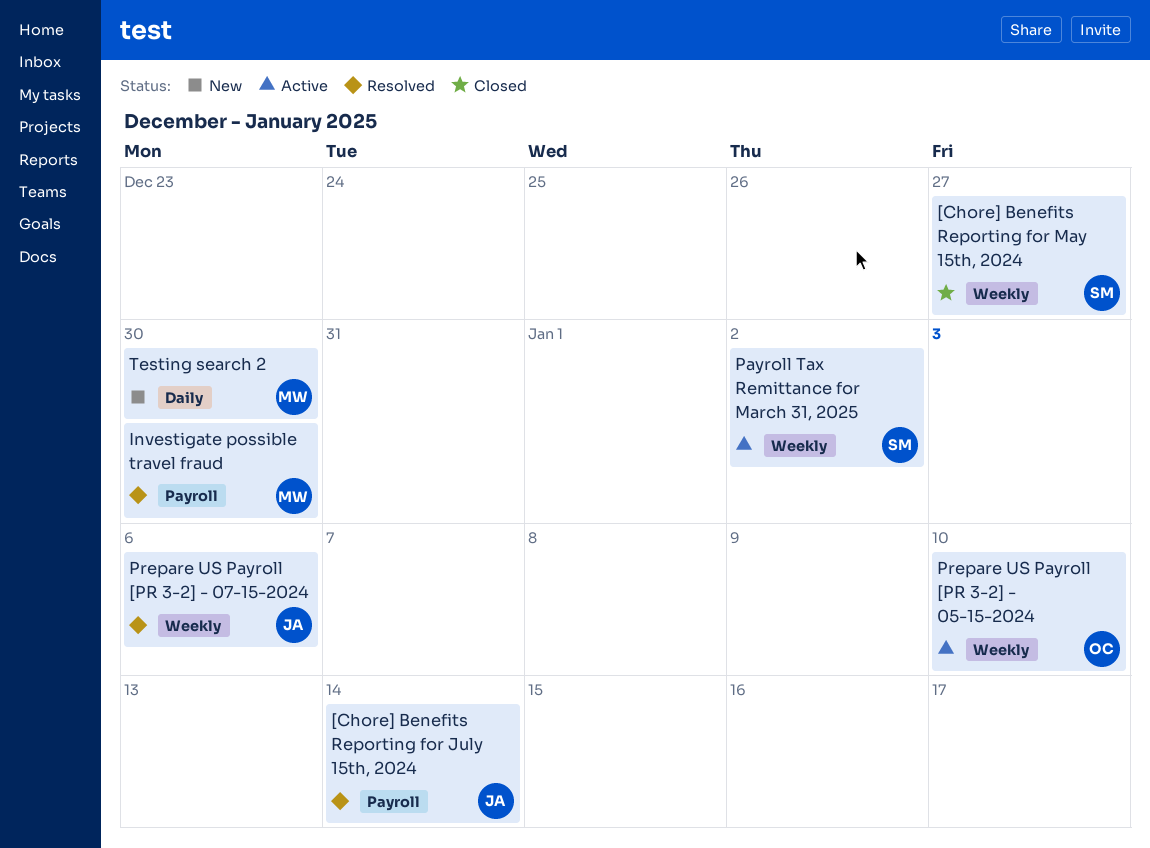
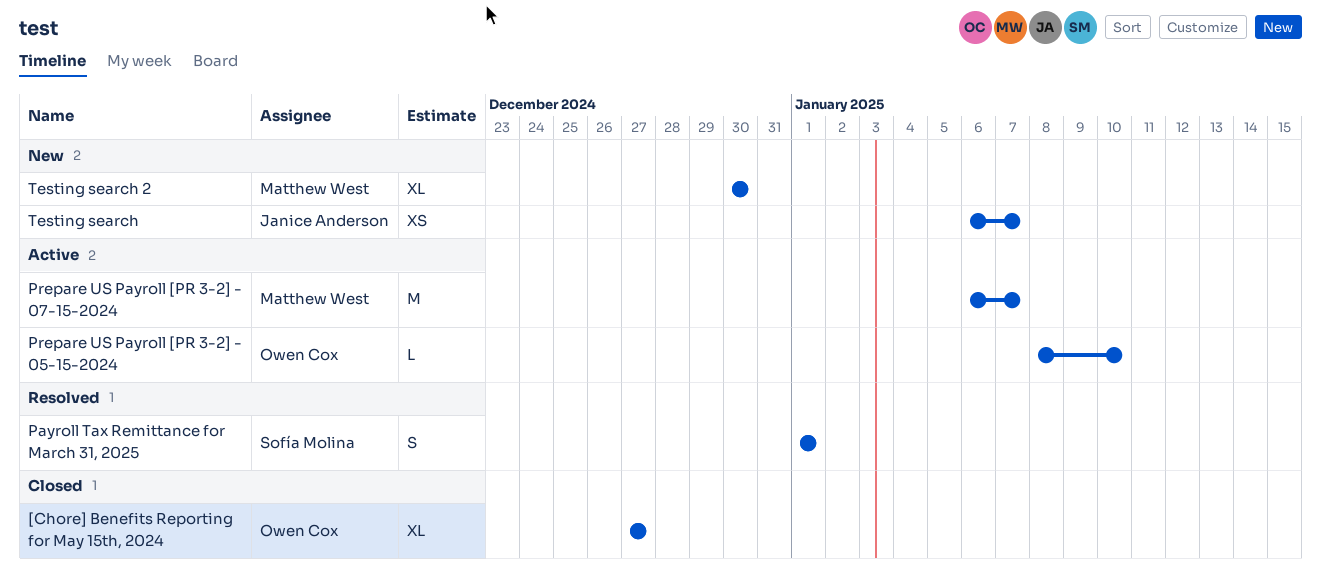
[Chore] Benefits Reporting for July 15th, 2024: present -> none
[Chore] Benefits Reporting for May 15th, 2024, owner: Sofía Molina -> Owen Cox
Investigate possible travel fraud: present -> none
Payroll Tax Remittance for March 31, 2025, status: Active -> Resolved
Payroll Tax Remittance for March 31, 2025, due: Jan 2 -> Jan 1
Prepare US Payroll [PR 3-2] - 07-15-2024, status: Resolved -> Active
Prepare US Payroll [PR 3-2] - 07-15-2024, owner: Janice Anderson -> Matthew West
Prepare US Payroll [PR 3-2] - 07-15-2024, due: Jan 6 -> Jan 7
Testing search: none -> present

